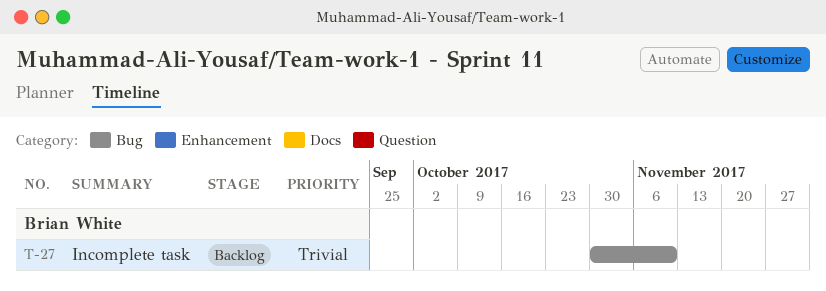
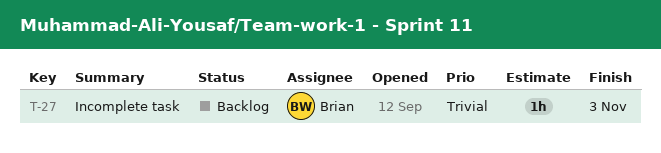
T-27, due: Nov 10 -> Nov 3

